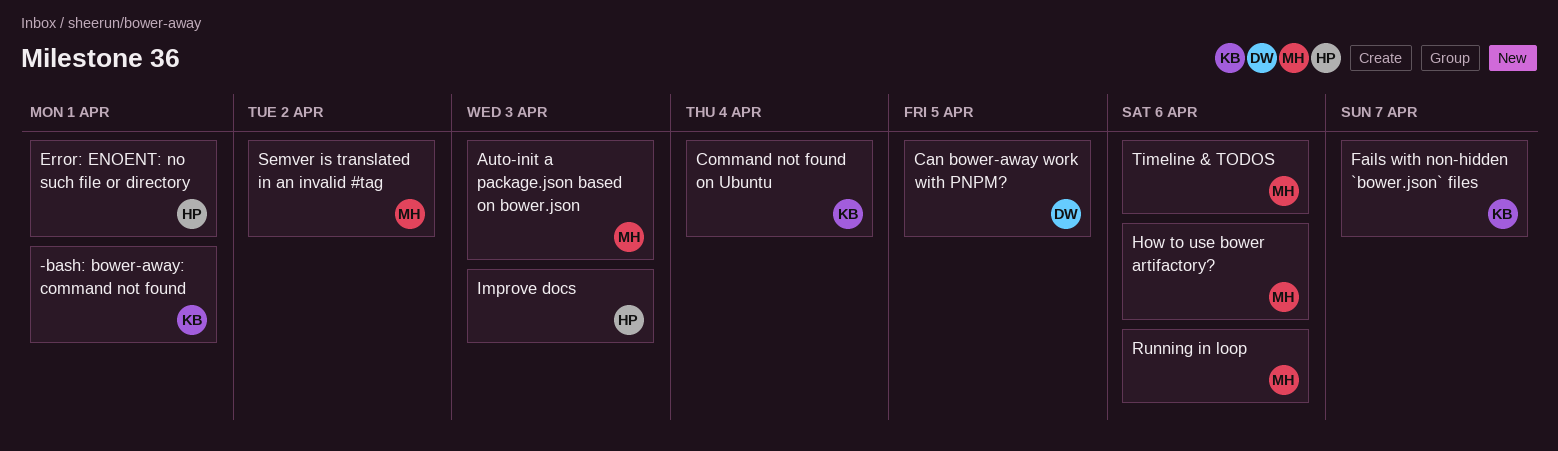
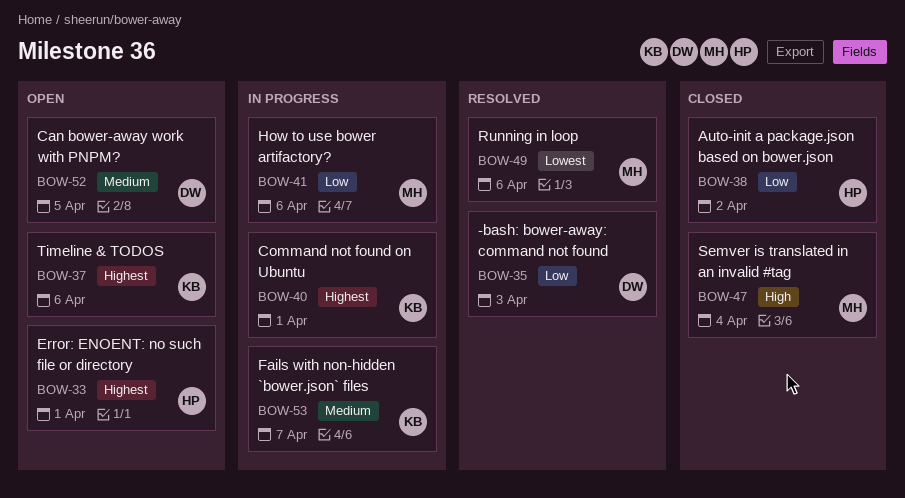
-bash: bower-away: command not found, owner: KB -> DW
-bash: bower-away: command not found, due: Apr 1 -> Apr 3
Auto-init a package.json based on bower.json, owner: MH -> HP
Auto-init a package.json based on bower.json, due: Apr 3 -> Apr 2
Command not found on Ubuntu, due: Apr 4 -> Apr 1
Improve docs: present -> none
Semver is translated in an invalid #tag, due: Apr 2 -> Apr 4
Timeline & TODOS, owner: MH -> KB

